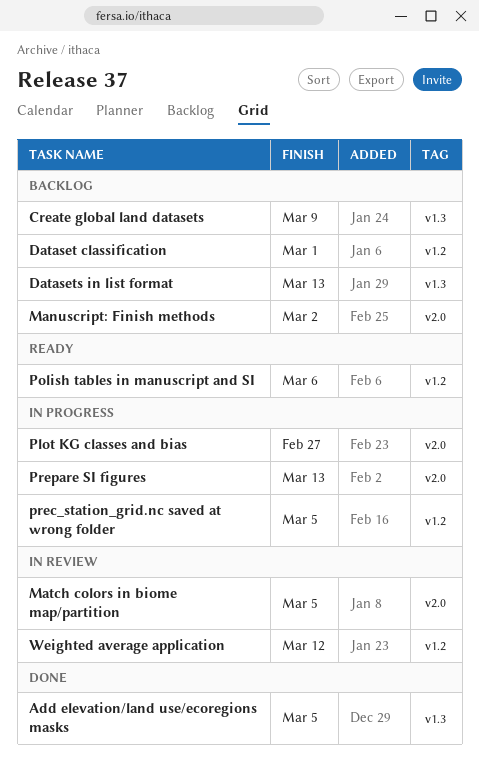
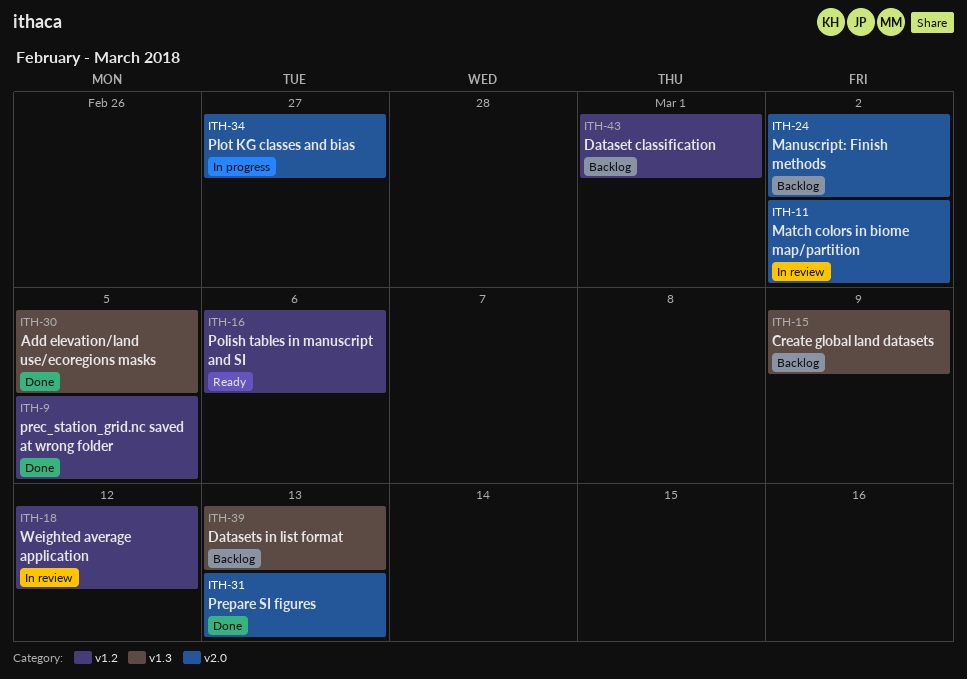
Match colors in biome map/partition, due: Mar 5 -> Mar 2
prec_station_grid.nc saved at wrong folder, status: In progress -> Done
Prepare SI figures, status: In progress -> Done

